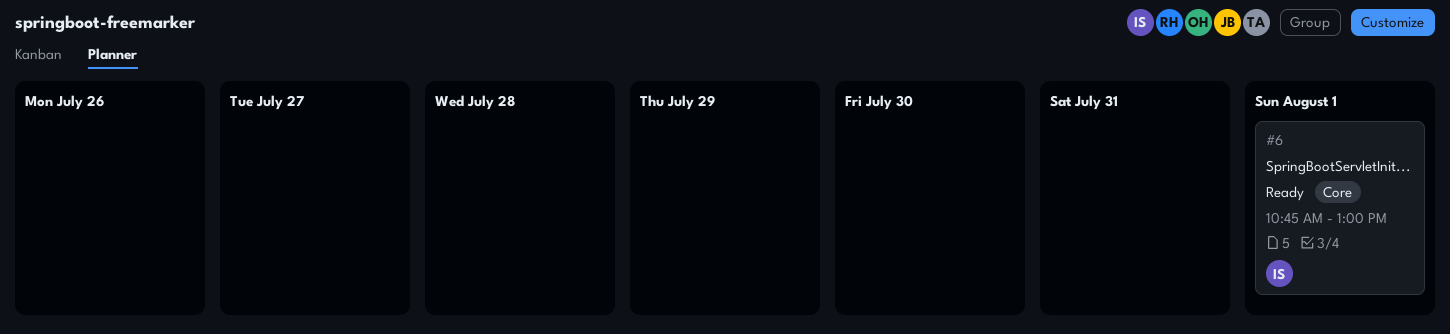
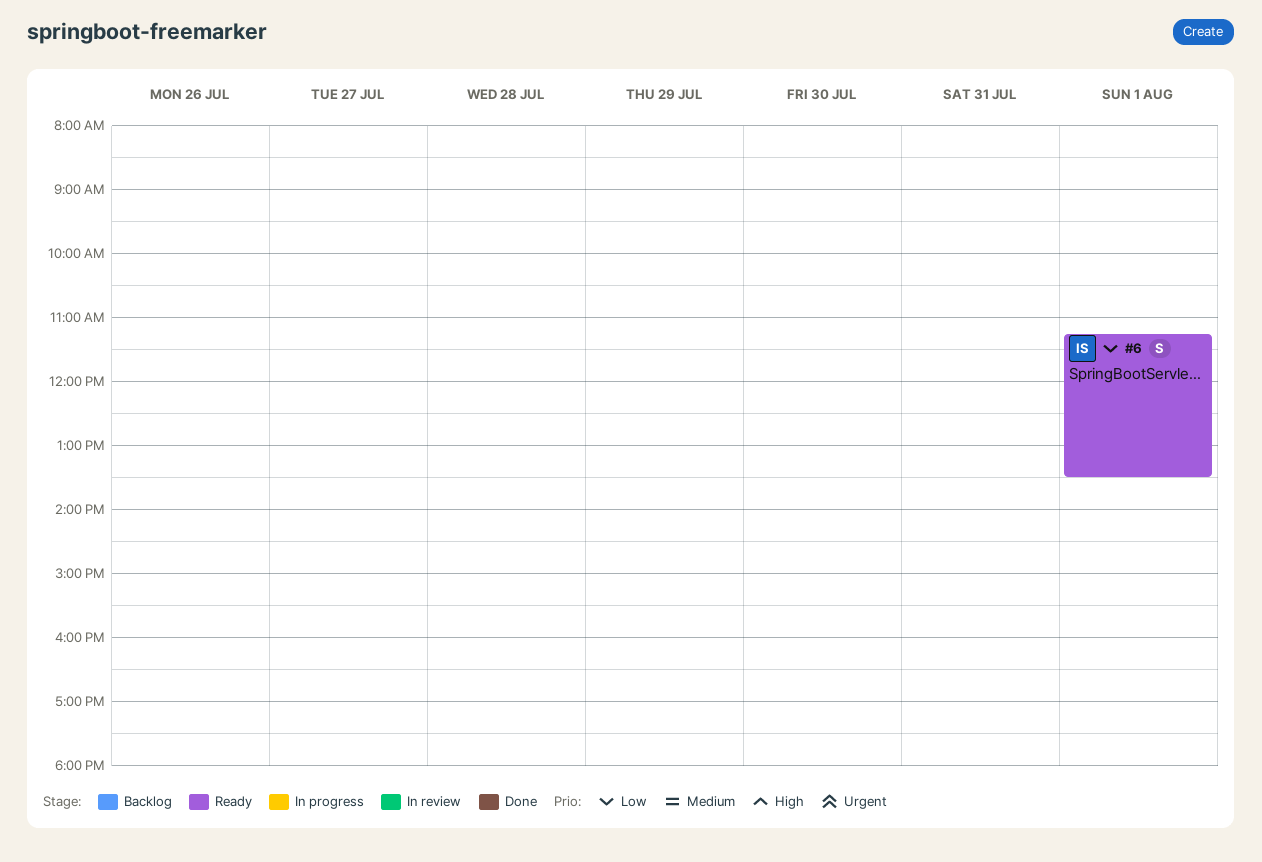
#6, begins: 10:45 -> 11:15
#6, ends: 13:00 -> 13:30

